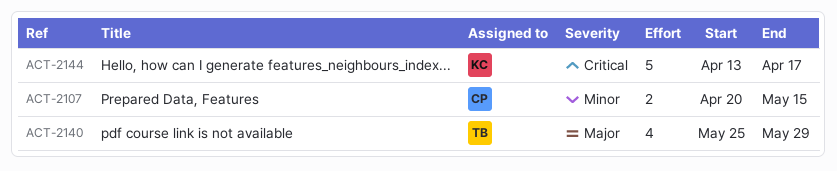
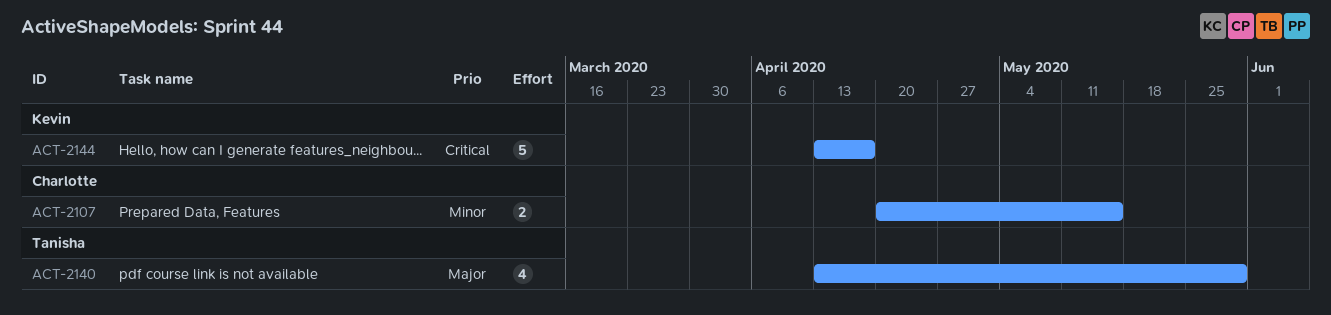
ACT-2140, start: May 25 -> Apr 13

